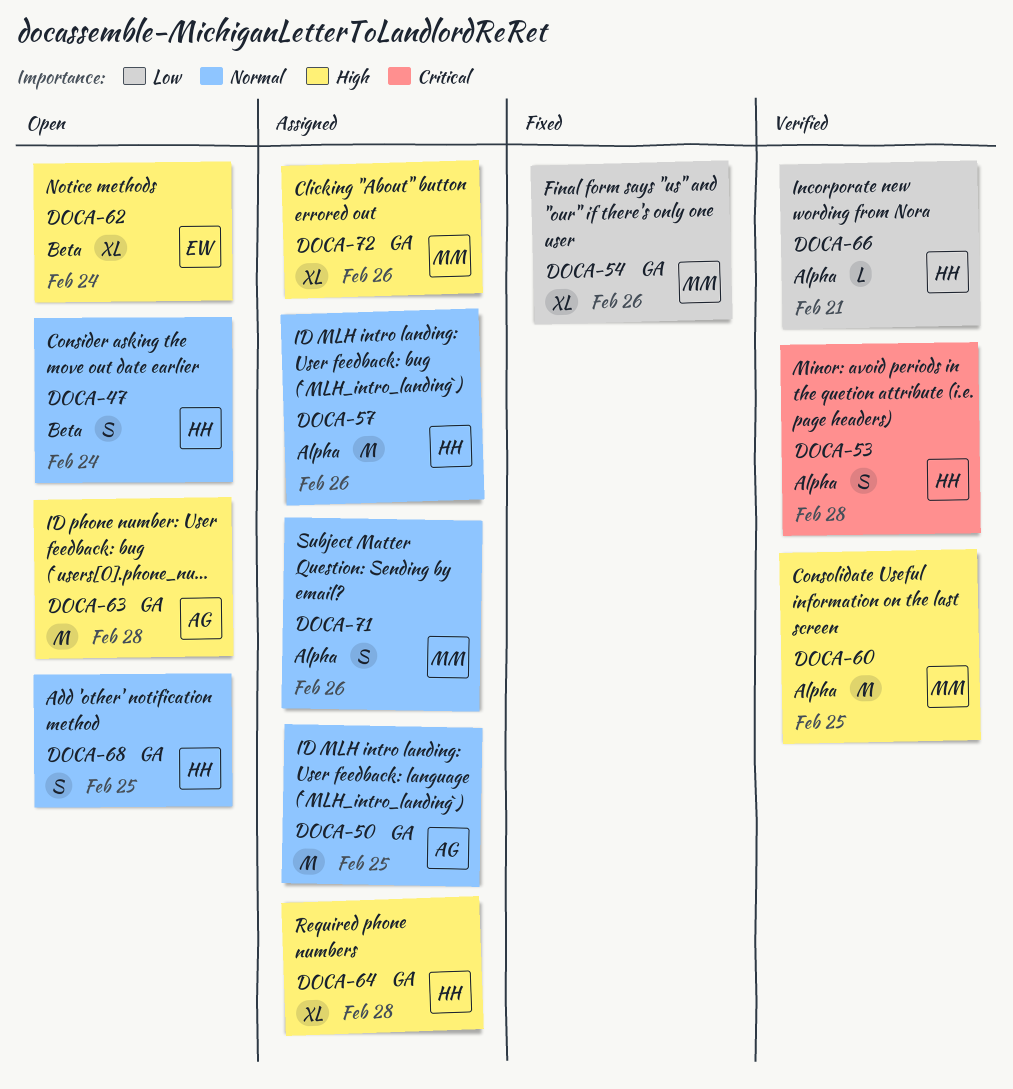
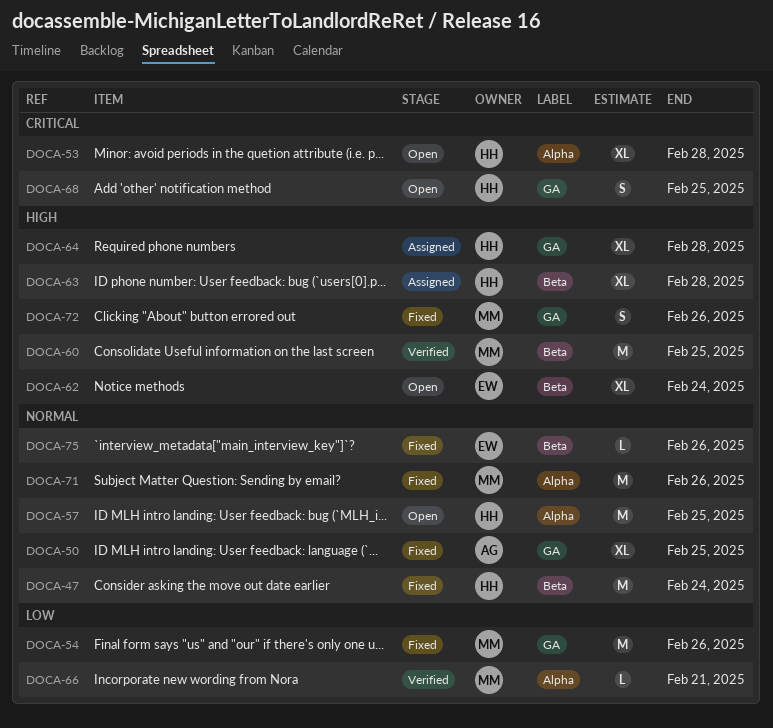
DOCA-47, status: Open -> Fixed
DOCA-47, estimate: S -> M
DOCA-50, status: Assigned -> Fixed
DOCA-50, estimate: M -> XL
DOCA-53, status: Verified -> Open
DOCA-53, estimate: S -> XL
DOCA-54, estimate: XL -> M
DOCA-57, status: Assigned -> Open
DOCA-57, due: Feb 26 -> Feb 25
DOCA-60, label: Alpha -> Beta
DOCA-63, status: Open -> Assigned
DOCA-63, owner: AG -> HH
DOCA-63, label: GA -> Beta
DOCA-63, estimate: M -> XL
DOCA-66, owner: HH -> MM
DOCA-68, priority: Normal -> Critical
DOCA-71, status: Assigned -> Fixed
DOCA-71, estimate: S -> M
DOCA-72, status: Assigned -> Fixed
DOCA-72, estimate: XL -> S
DOCA-75: none -> present

